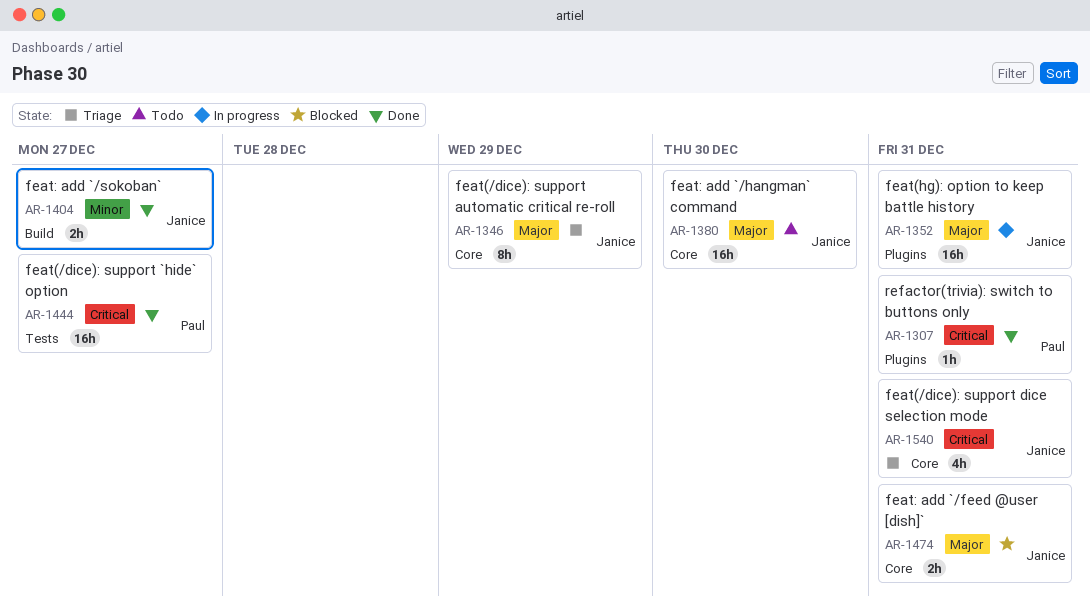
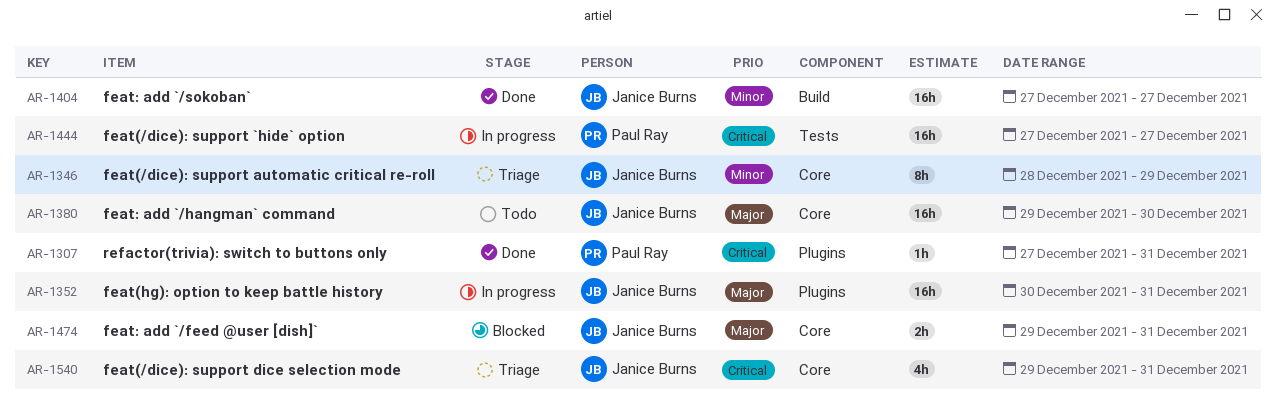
AR-1346, priority: Major -> Minor
AR-1404, estimate: 2h -> 16h
AR-1444, status: Done -> In progress

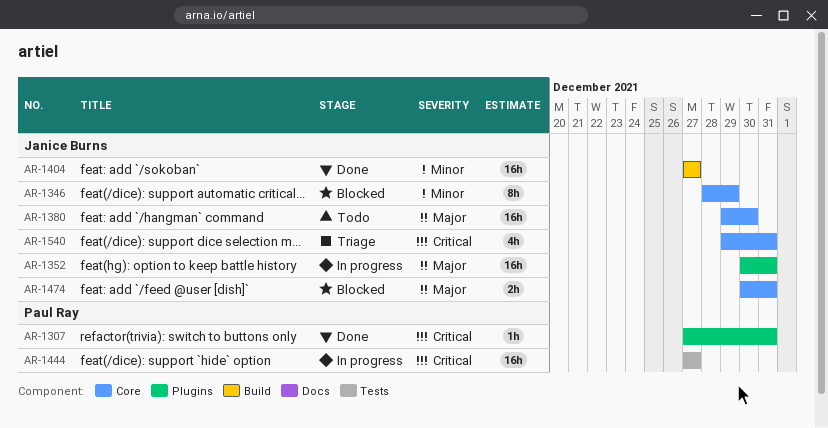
AR-1346, status: Triage -> Blocked
AR-1474, start: Dec 29 -> Dec 30

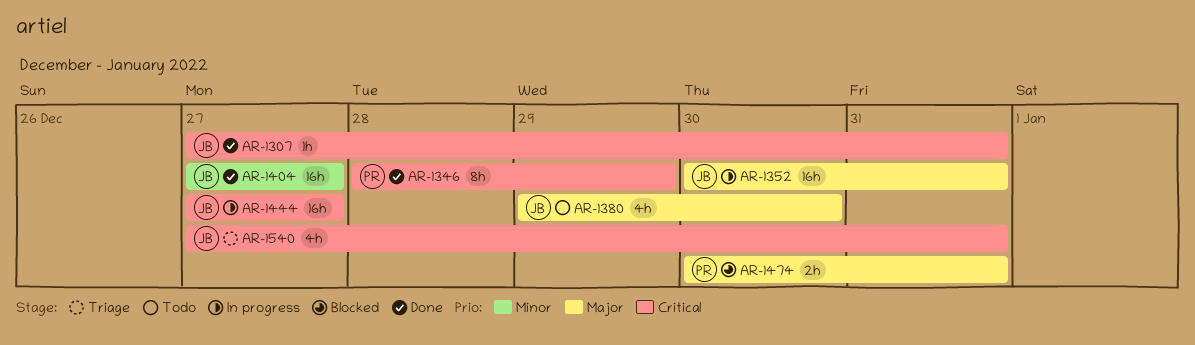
AR-1307, owner: Paul Ray -> Janice Burns
AR-1346, status: Blocked -> Done
AR-1346, owner: Janice Burns -> Paul Ray
AR-1346, priority: Minor -> Critical
AR-1380, estimate: 16h -> 4h
AR-1444, owner: Paul Ray -> Janice Burns
AR-1474, owner: Janice Burns -> Paul Ray
AR-1540, start: Dec 29 -> Dec 27

